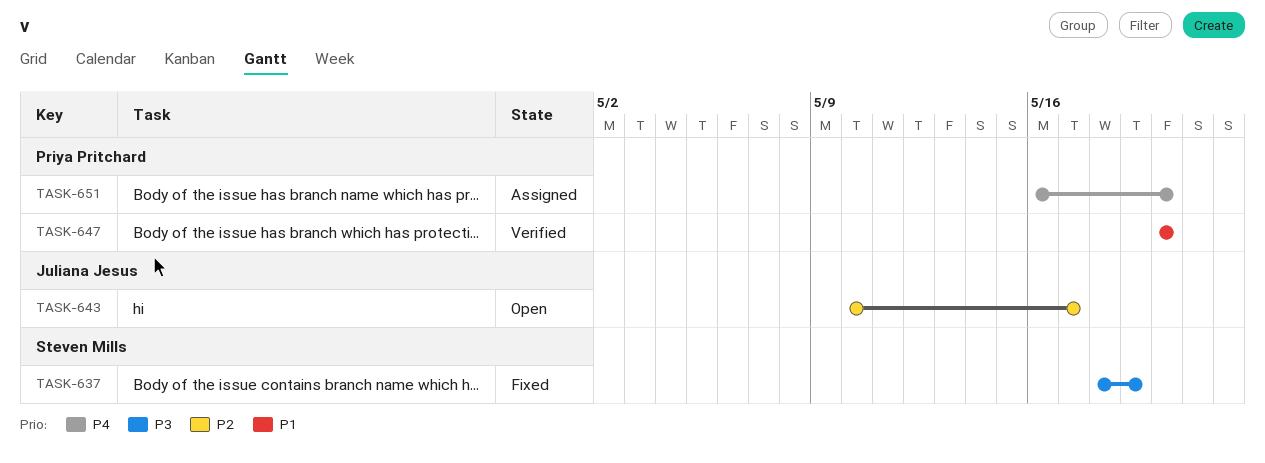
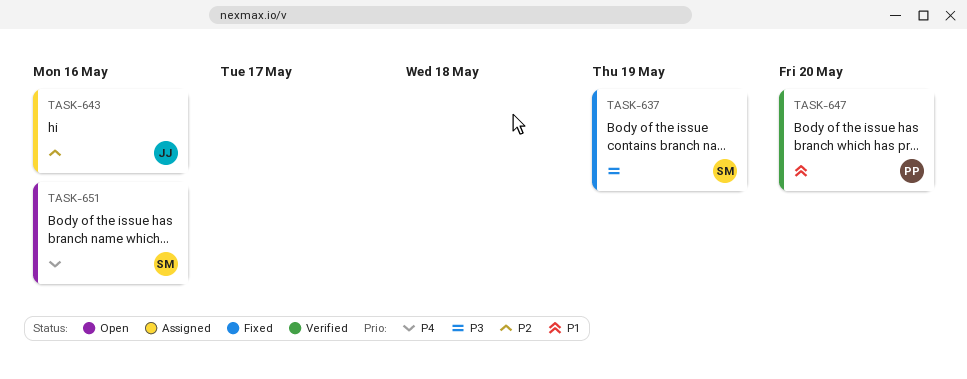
TASK-643, status: Open -> Assigned
TASK-643, due: May 17 -> May 16
TASK-651, status: Assigned -> Open
TASK-651, owner: Priya Pritchard -> Steven Mills
TASK-651, due: May 20 -> May 16

